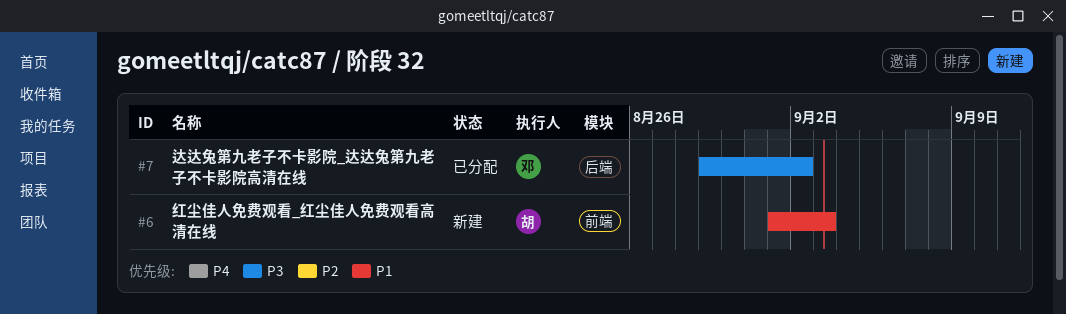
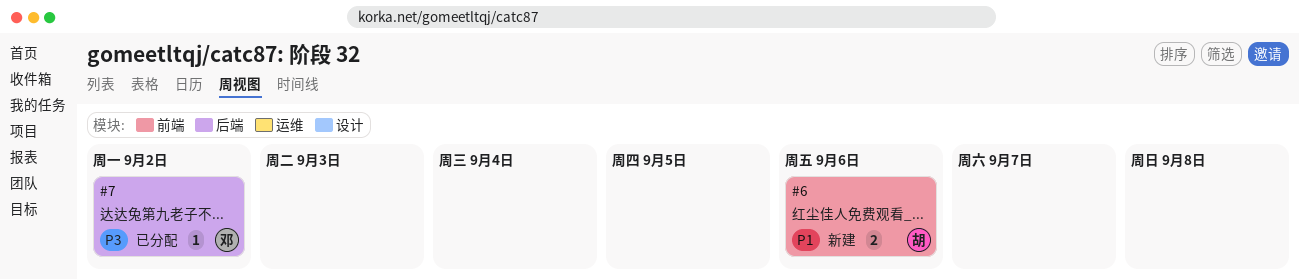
#6, due: Sep 3 -> Sep 6

